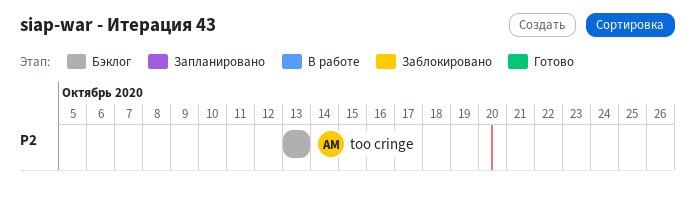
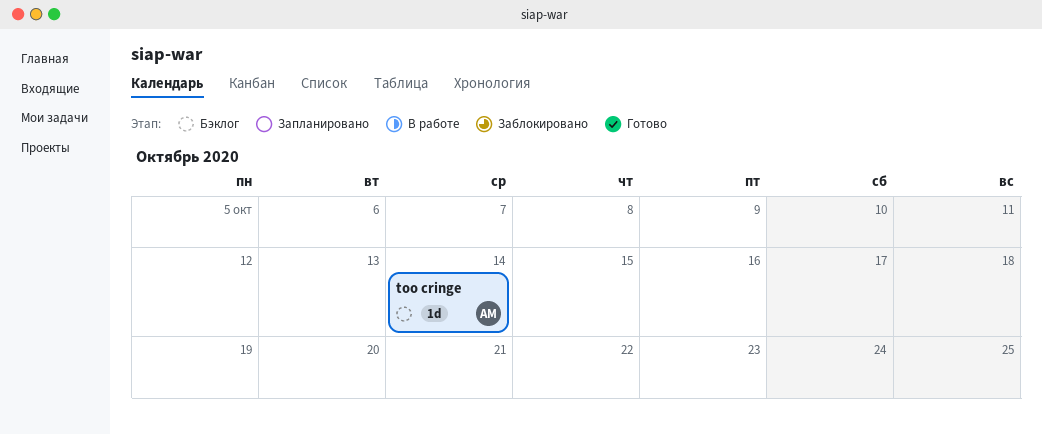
too cringe, due: Oct 13 -> Oct 14

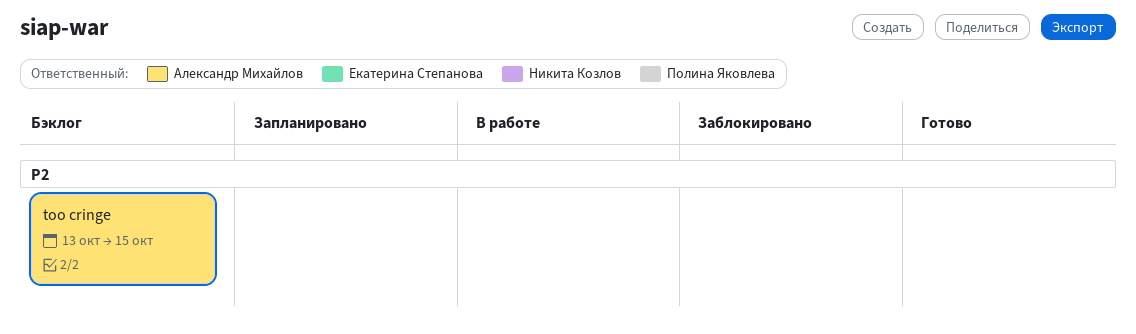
too cringe, due: Oct 14 -> Oct 15

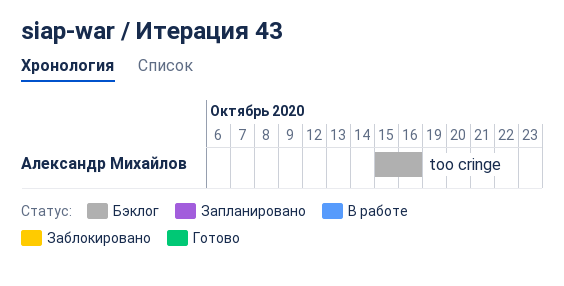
too cringe, start: Oct 13 -> Oct 15
too cringe, due: Oct 15 -> Oct 16

